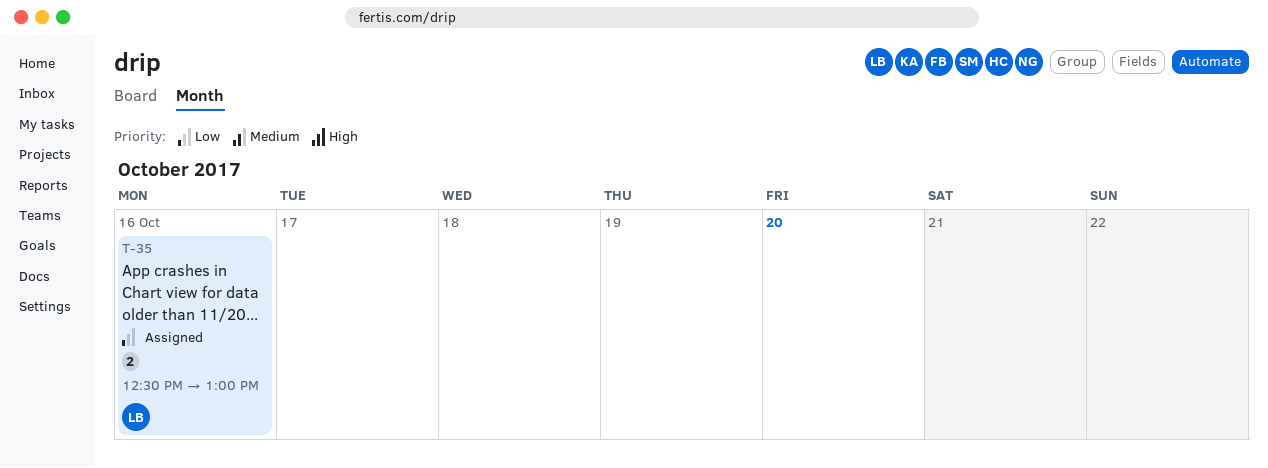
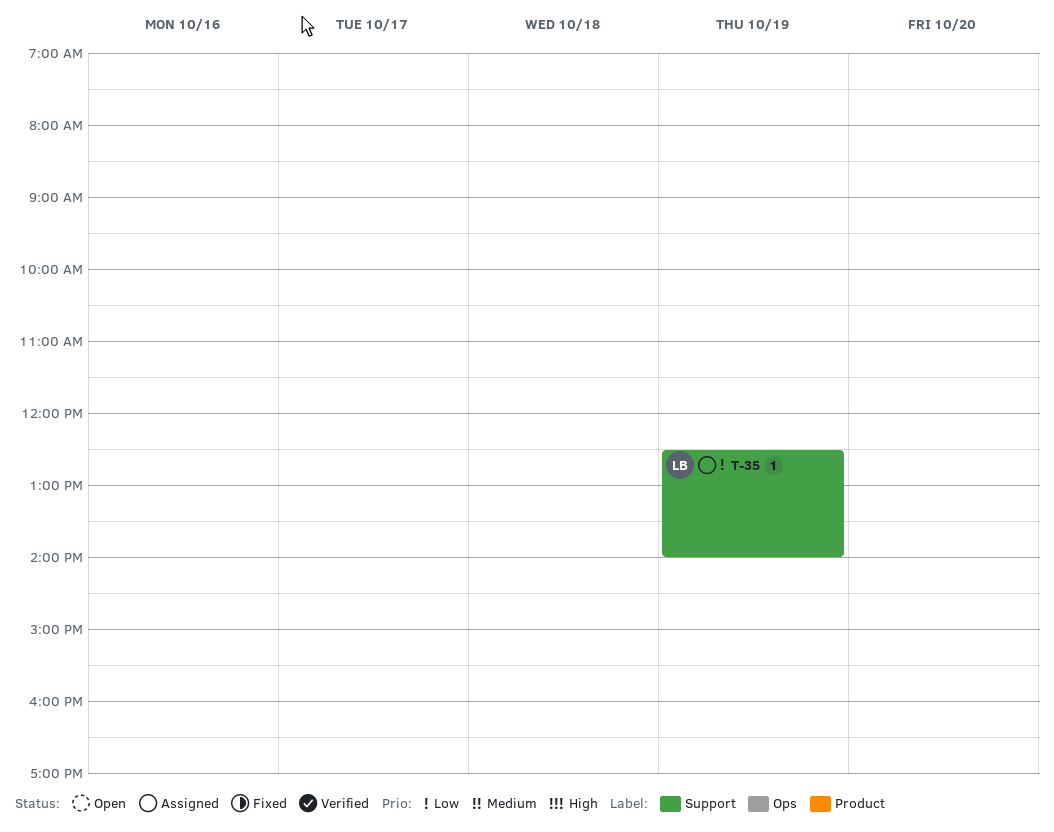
T-35, estimate: 2 -> 1
T-35, day: Oct 16 -> Oct 19
T-35, ends: 13:00 -> 14:00

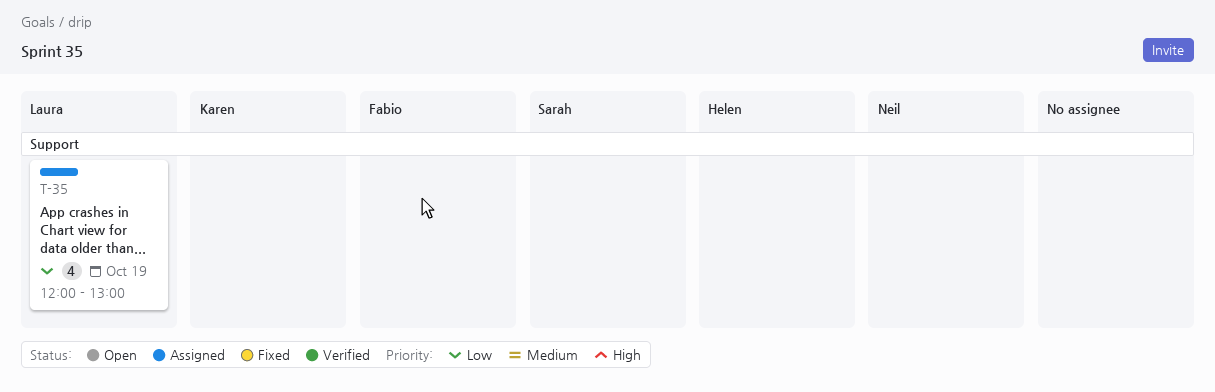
T-35, estimate: 1 -> 4
T-35, begins: 12:30 -> 12:00
T-35, ends: 14:00 -> 13:00

